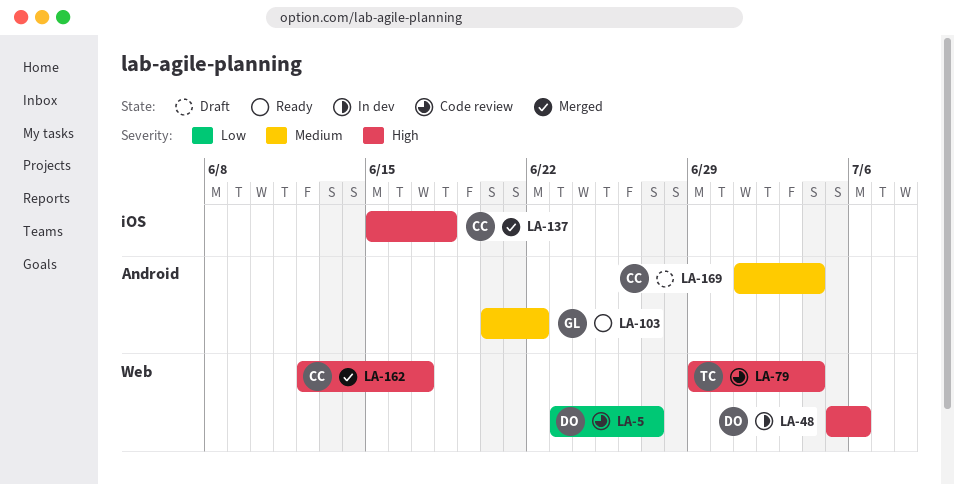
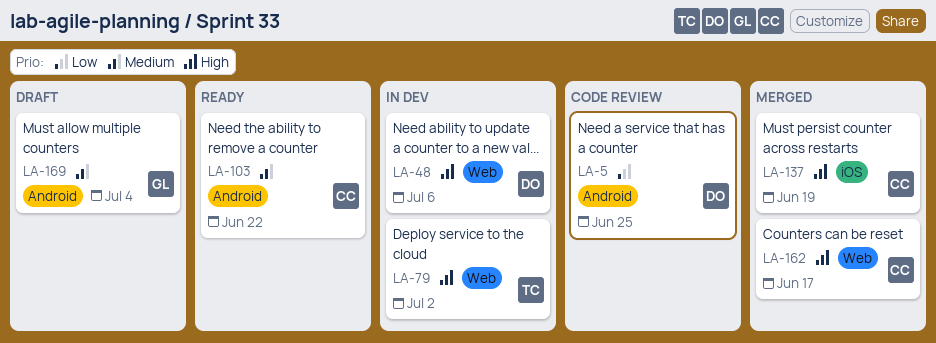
LA-5, label: Web -> Android
LA-5, due: Jun 27 -> Jun 25
LA-79, status: Code review -> In dev
LA-79, due: Jul 4 -> Jul 2
LA-103, owner: GL -> CC
LA-137, due: Jun 18 -> Jun 19
LA-169, owner: CC -> GL

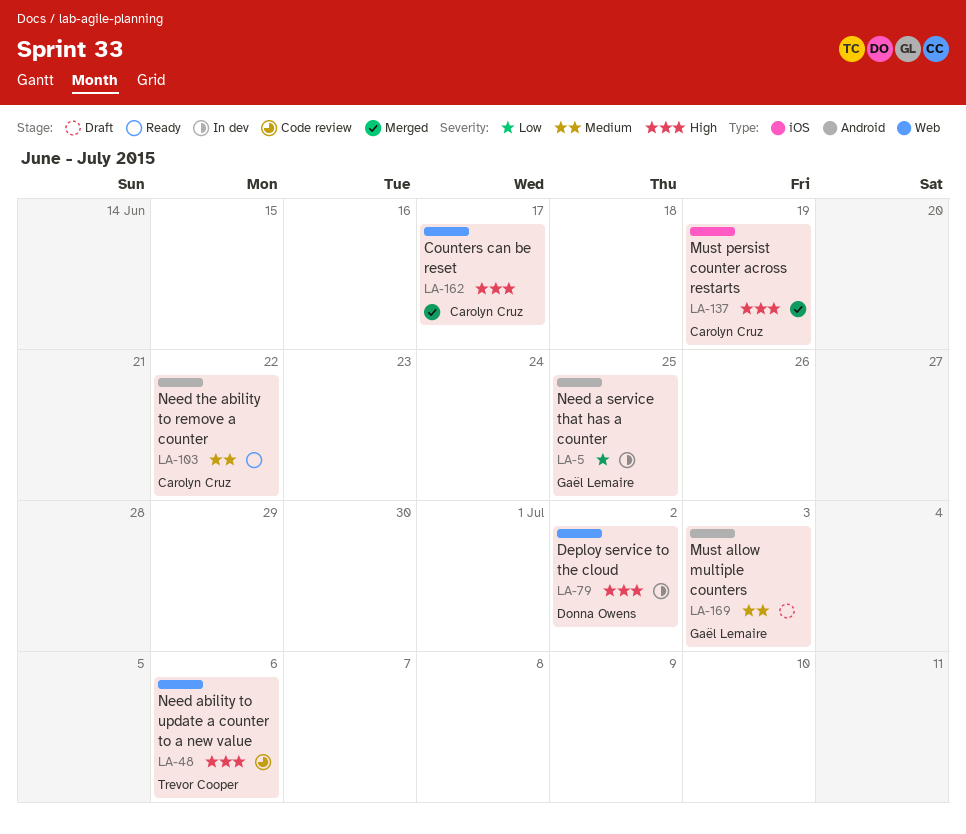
LA-5, status: Code review -> In dev
LA-5, owner: Donna Owens -> Gaël Lemaire
LA-48, status: In dev -> Code review
LA-48, owner: Donna Owens -> Trevor Cooper
LA-79, owner: Trevor Cooper -> Donna Owens
LA-169, due: Jul 4 -> Jul 3

